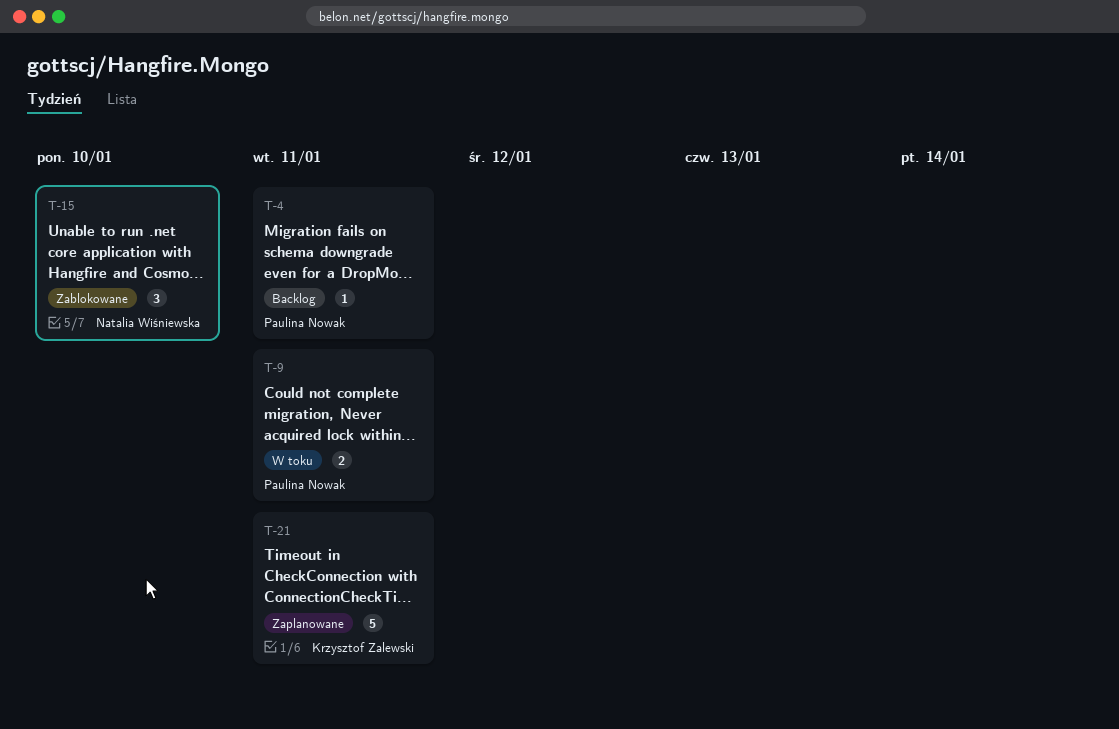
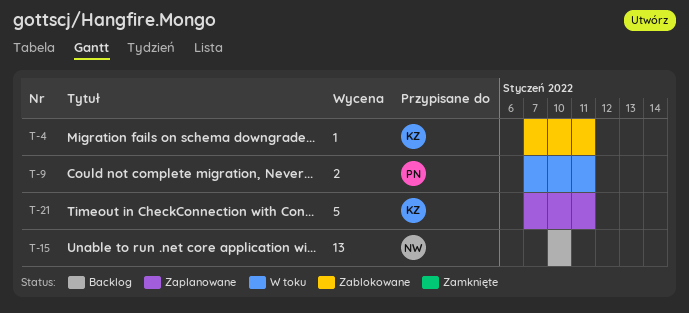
T-4, status: Backlog -> Zablokowane
T-4, owner: Paulina Nowak -> Krzysztof Zalewski
T-15, status: Zablokowane -> Backlog
T-15, estimate: 3 -> 13

